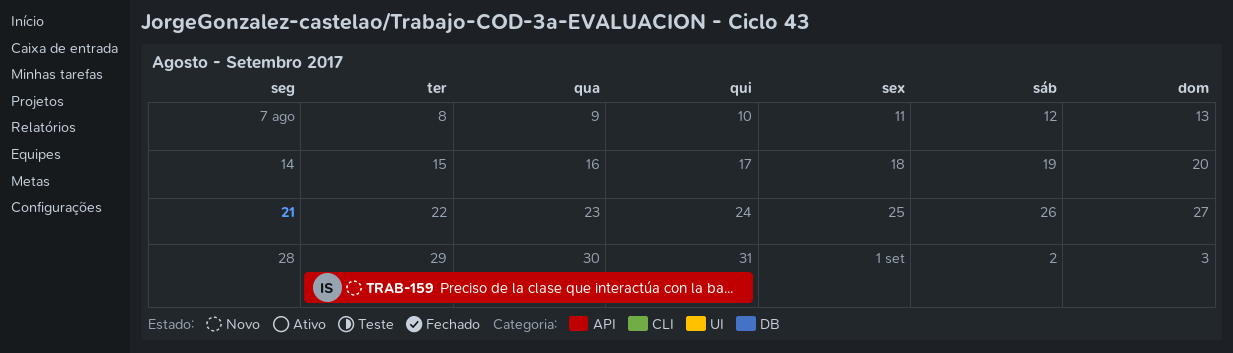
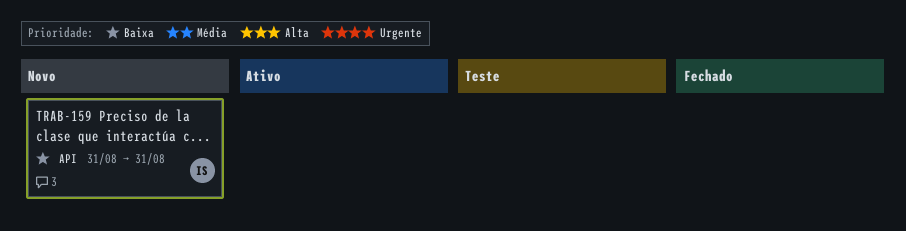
TRAB-159, start: Aug 29 -> Aug 31

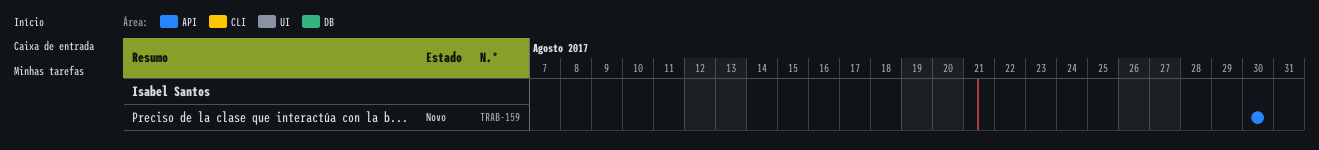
TRAB-159, start: Aug 31 -> Aug 30
TRAB-159, due: Aug 31 -> Aug 30

